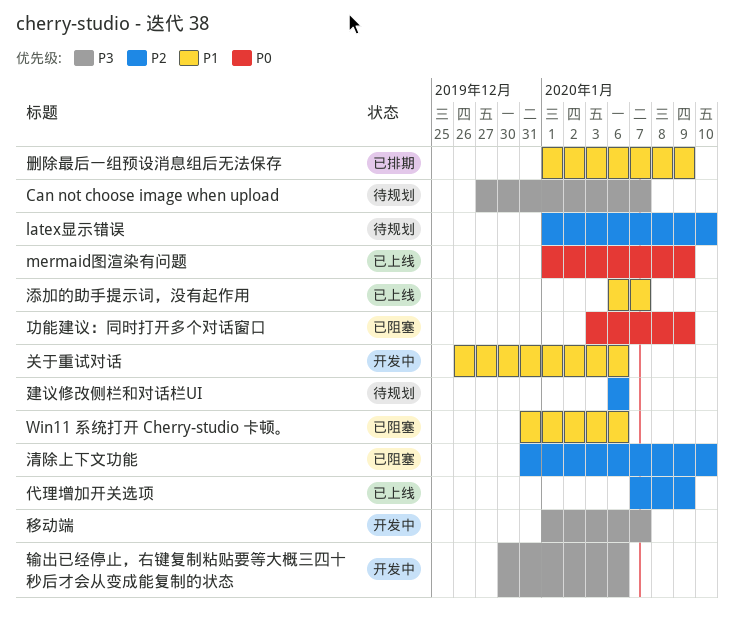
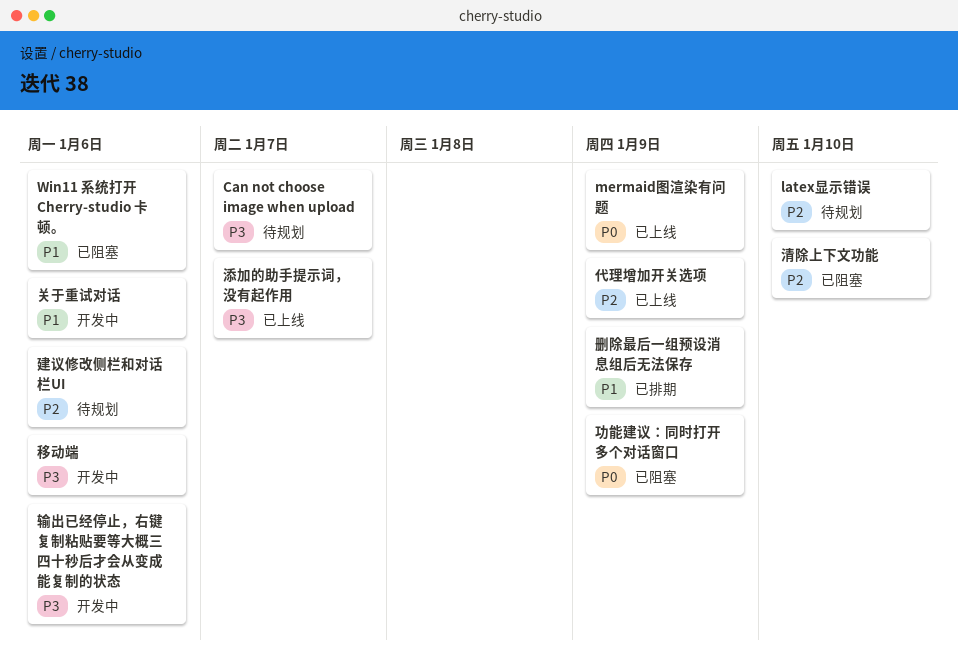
添加的助手提示词，没有起作用, priority: P1 -> P3
移动端, due: Jan 7 -> Jan 6

